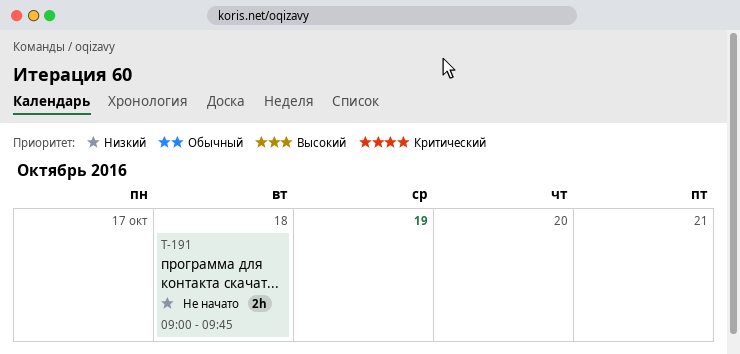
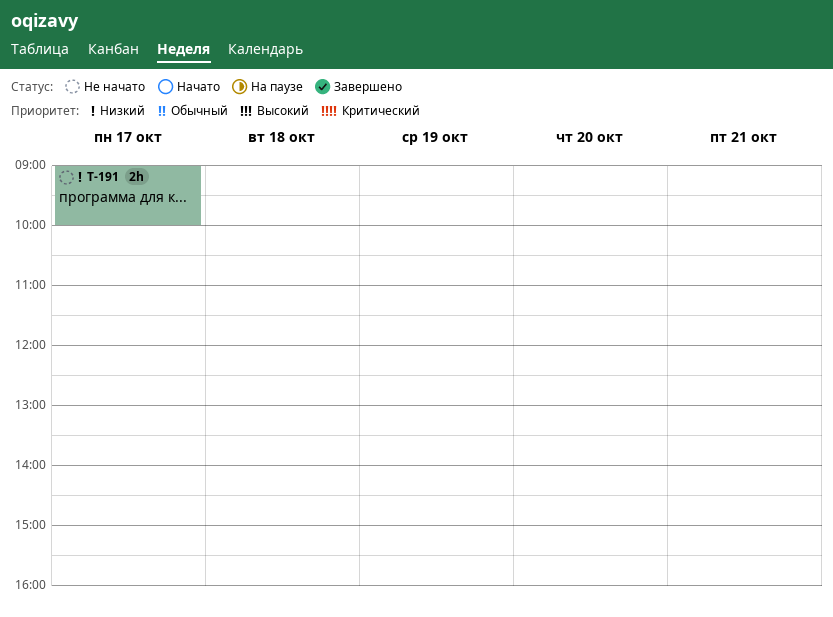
T-191, day: Oct 18 -> Oct 17
T-191, ends: 09:45 -> 10:00

